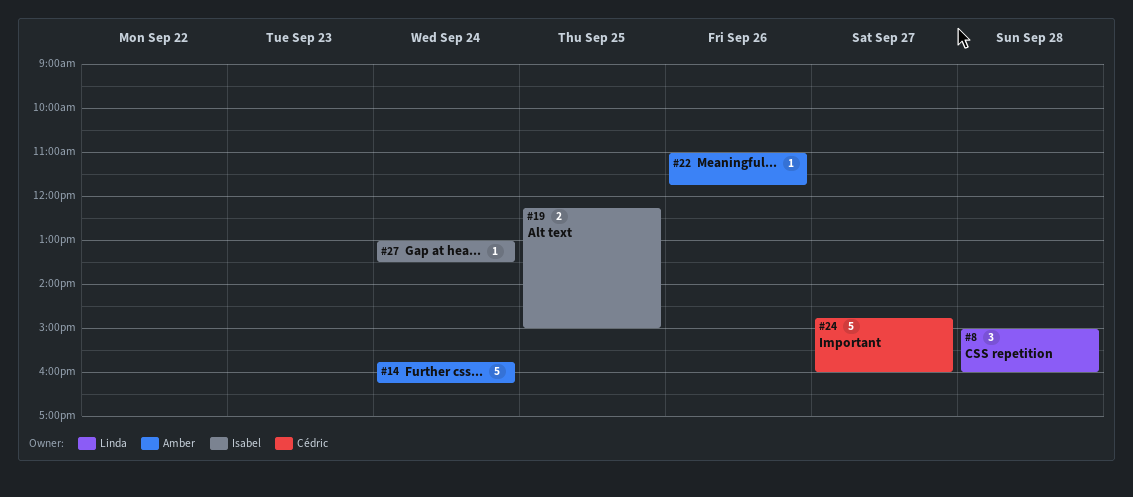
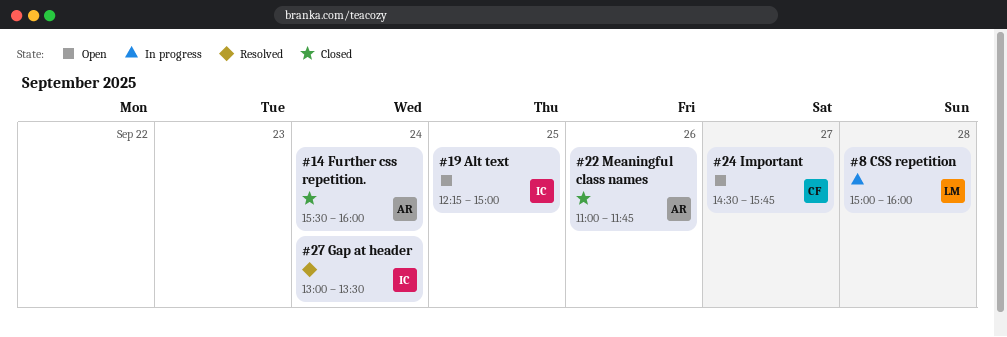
#14, begins: 15:45 -> 15:30
#14, ends: 16:15 -> 16:00
#24, begins: 14:45 -> 14:30
#24, ends: 16:00 -> 15:45

